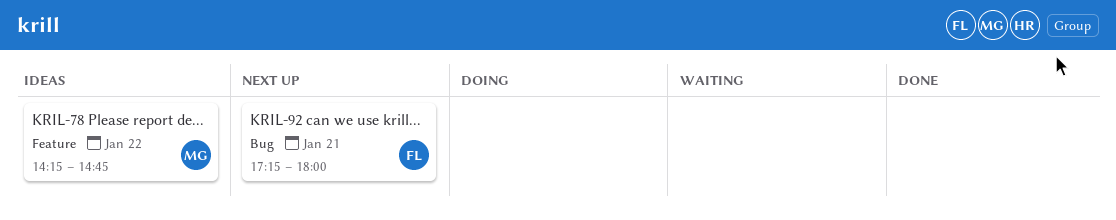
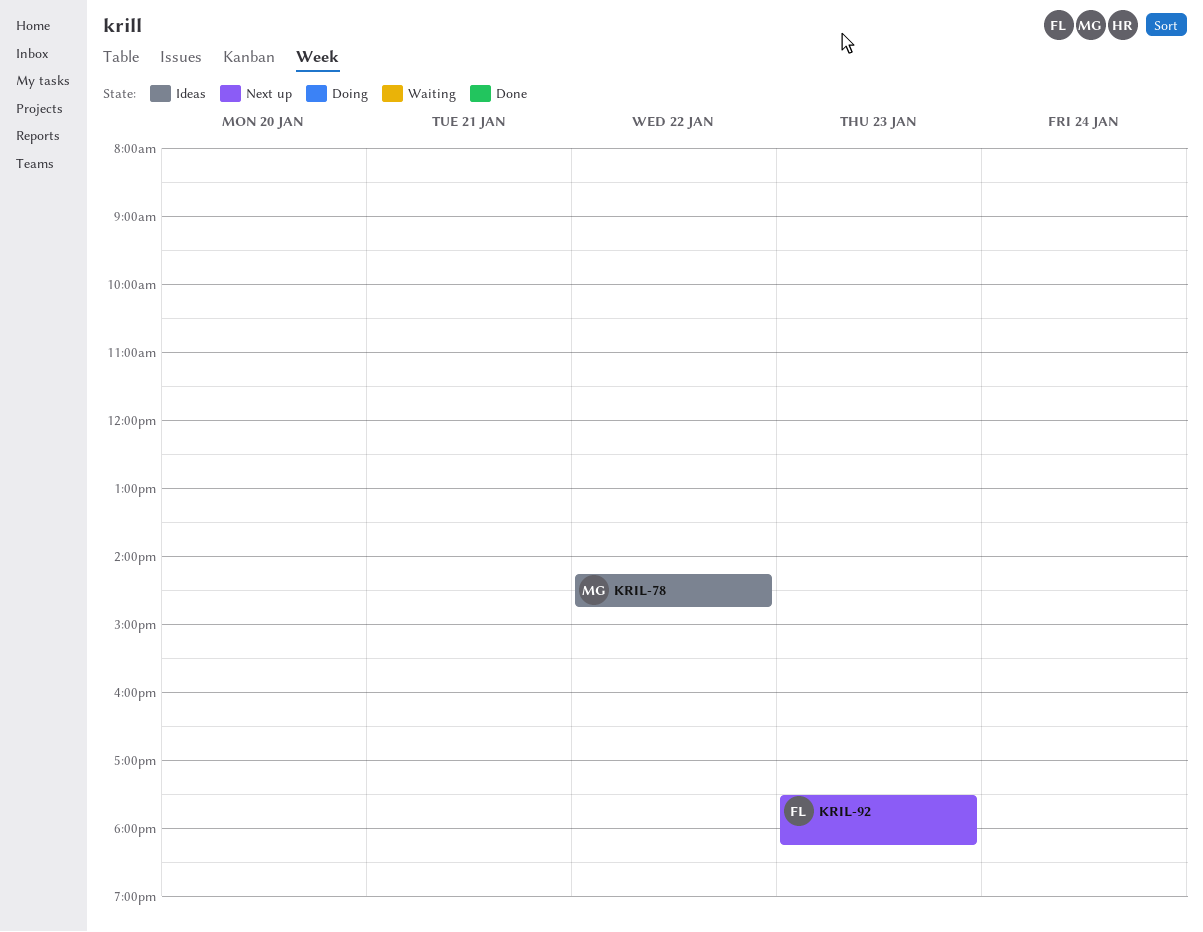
KRIL-92, day: Jan 21 -> Jan 23
KRIL-92, begins: 17:15 -> 17:30
KRIL-92, ends: 18:00 -> 18:15

